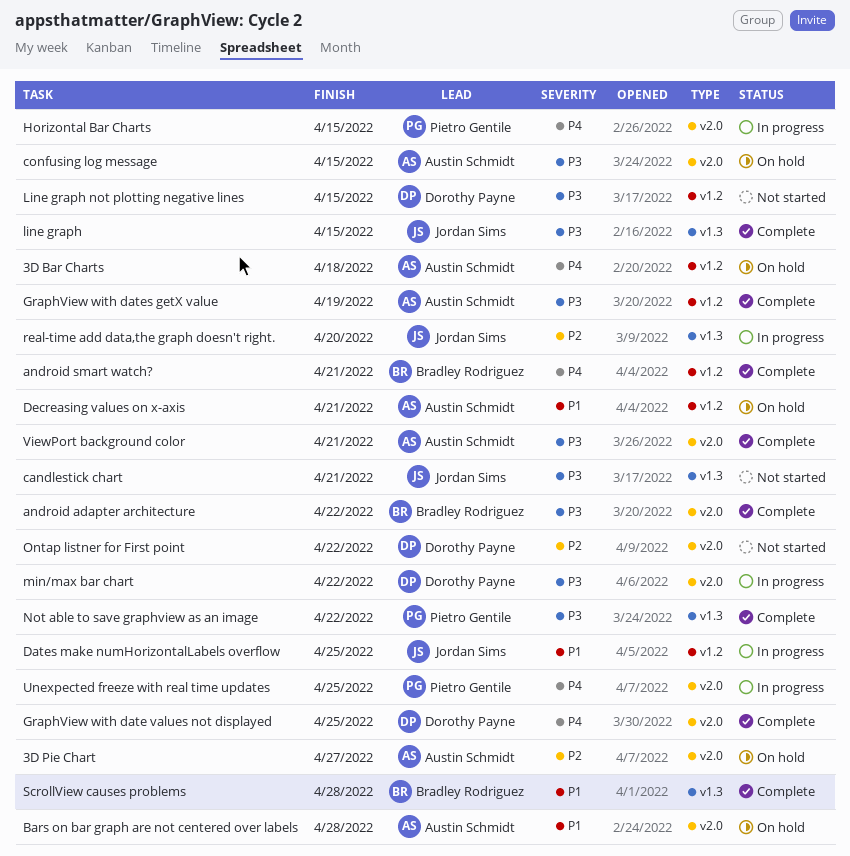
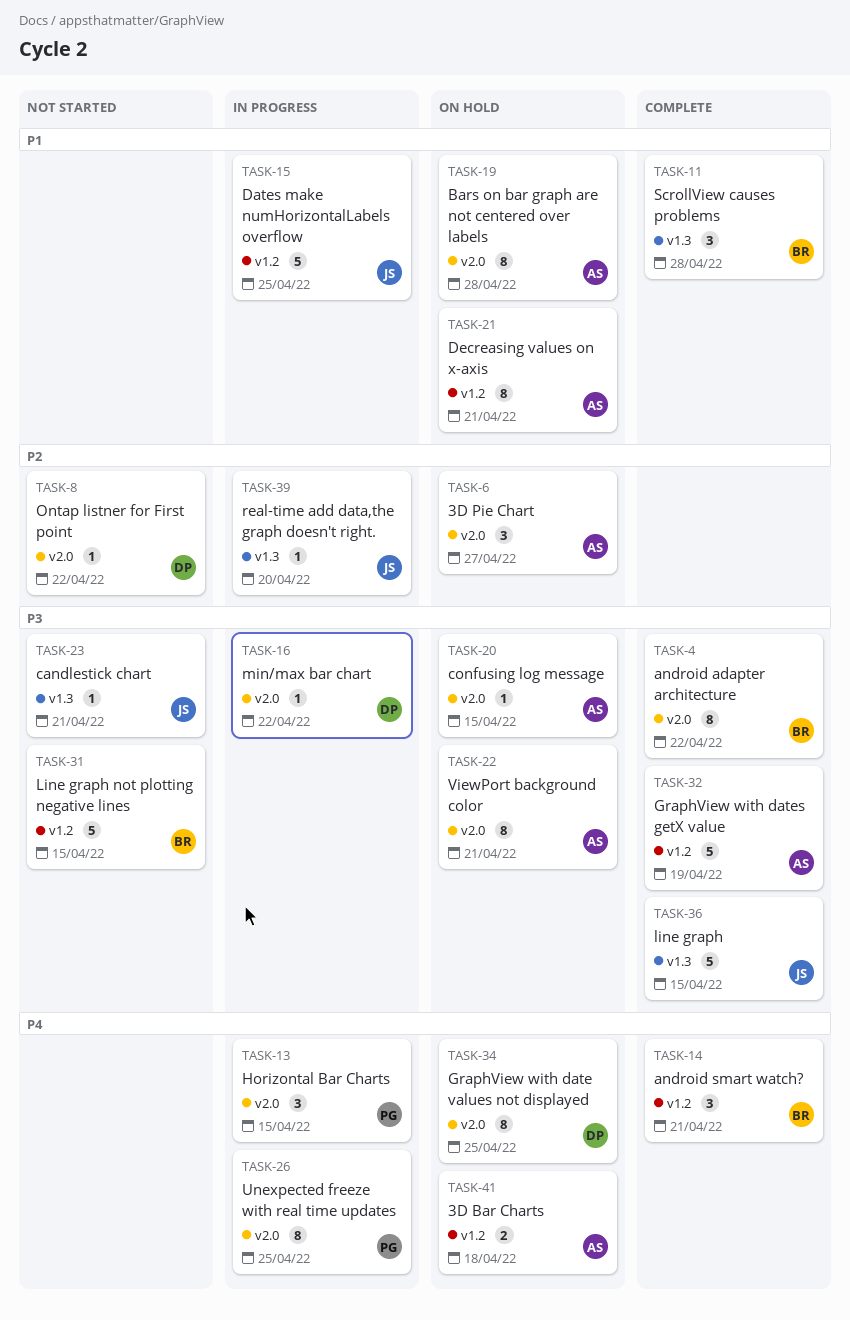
GraphView with date values not displayed, status: Complete -> On hold
Line graph not plotting negative lines, owner: Dorothy Payne -> Bradley Rodriguez
Not able to save graphview as an image: present -> none
ViewPort background color, status: Complete -> On hold

